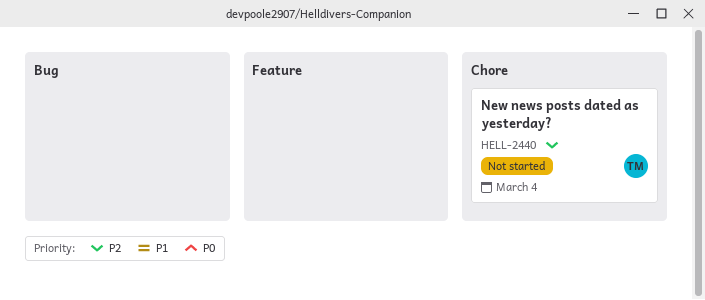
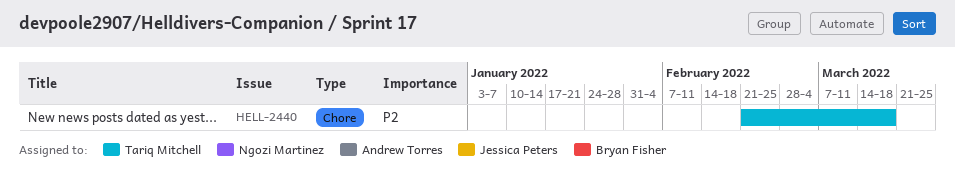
HELL-2440, due: Mar 4 -> Mar 18

